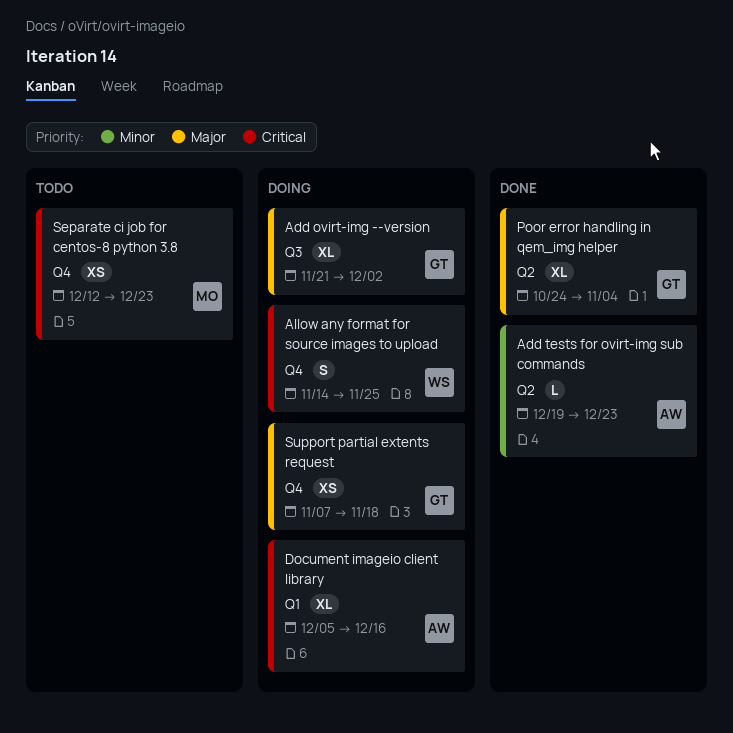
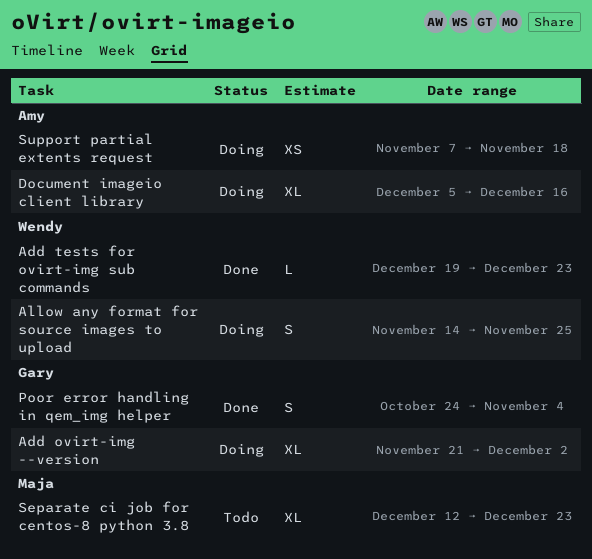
Add tests for ovirt-img sub commands, owner: Amy -> Wendy
Poor error handling in qem_img helper, estimate: XL -> S
Separate ci job for centos-8 python 3.8, estimate: XS -> XL
Support partial extents request, owner: Gary -> Amy

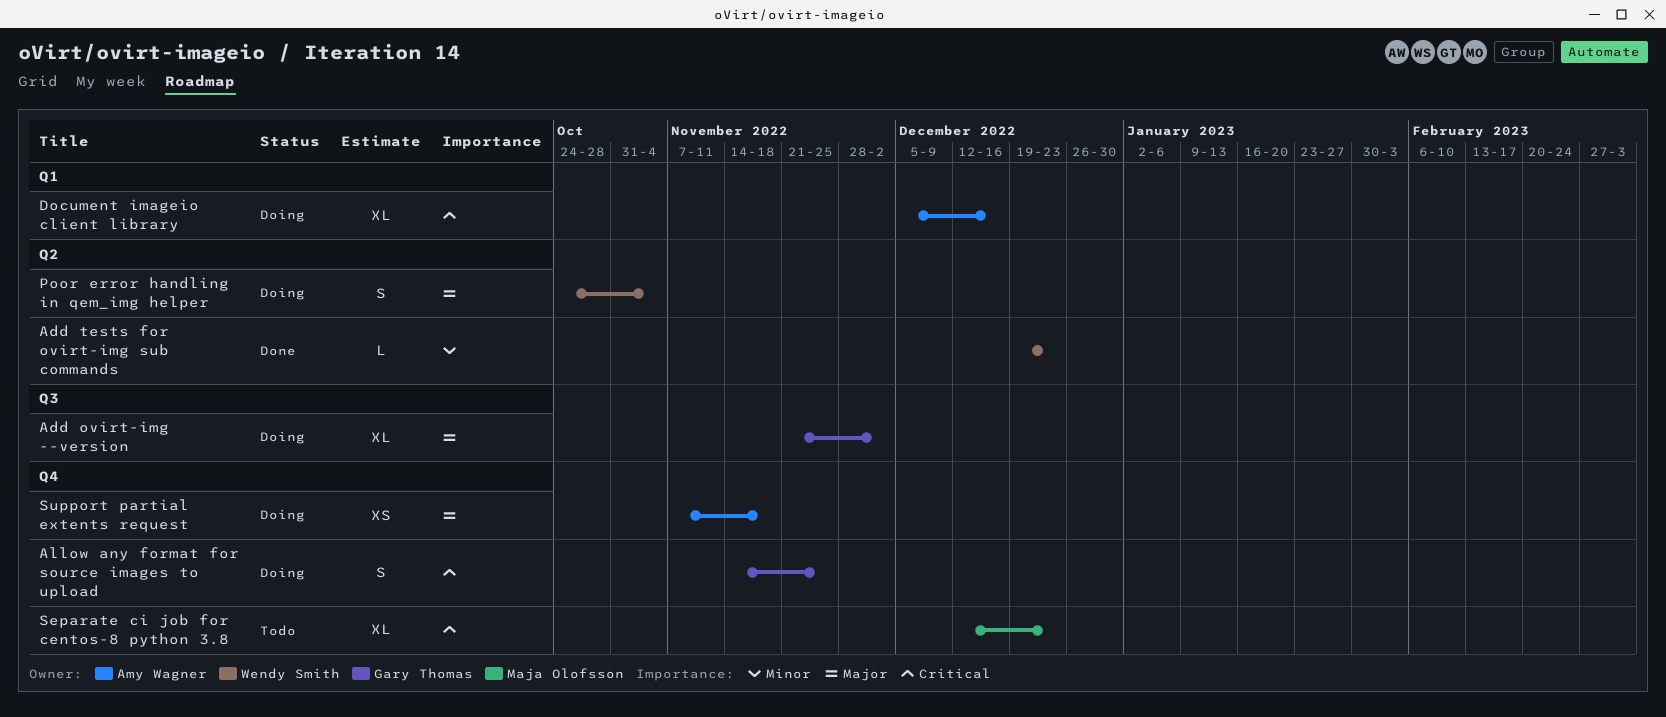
Allow any format for source images to upload, owner: Wendy Smith -> Gary Thomas
Poor error handling in qem_img helper, status: Done -> Doing
Poor error handling in qem_img helper, owner: Gary Thomas -> Wendy Smith

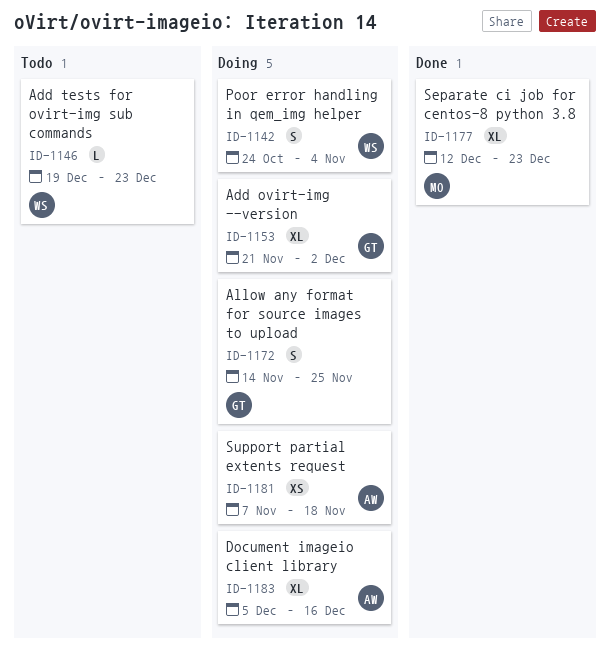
Add tests for ovirt-img sub commands, status: Done -> Todo
Separate ci job for centos-8 python 3.8, status: Todo -> Done

